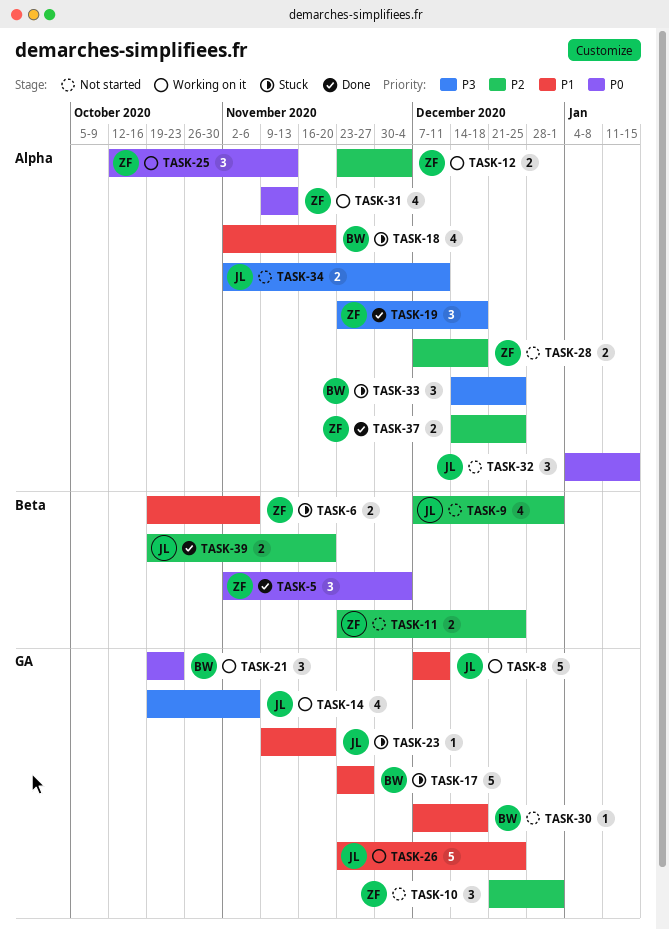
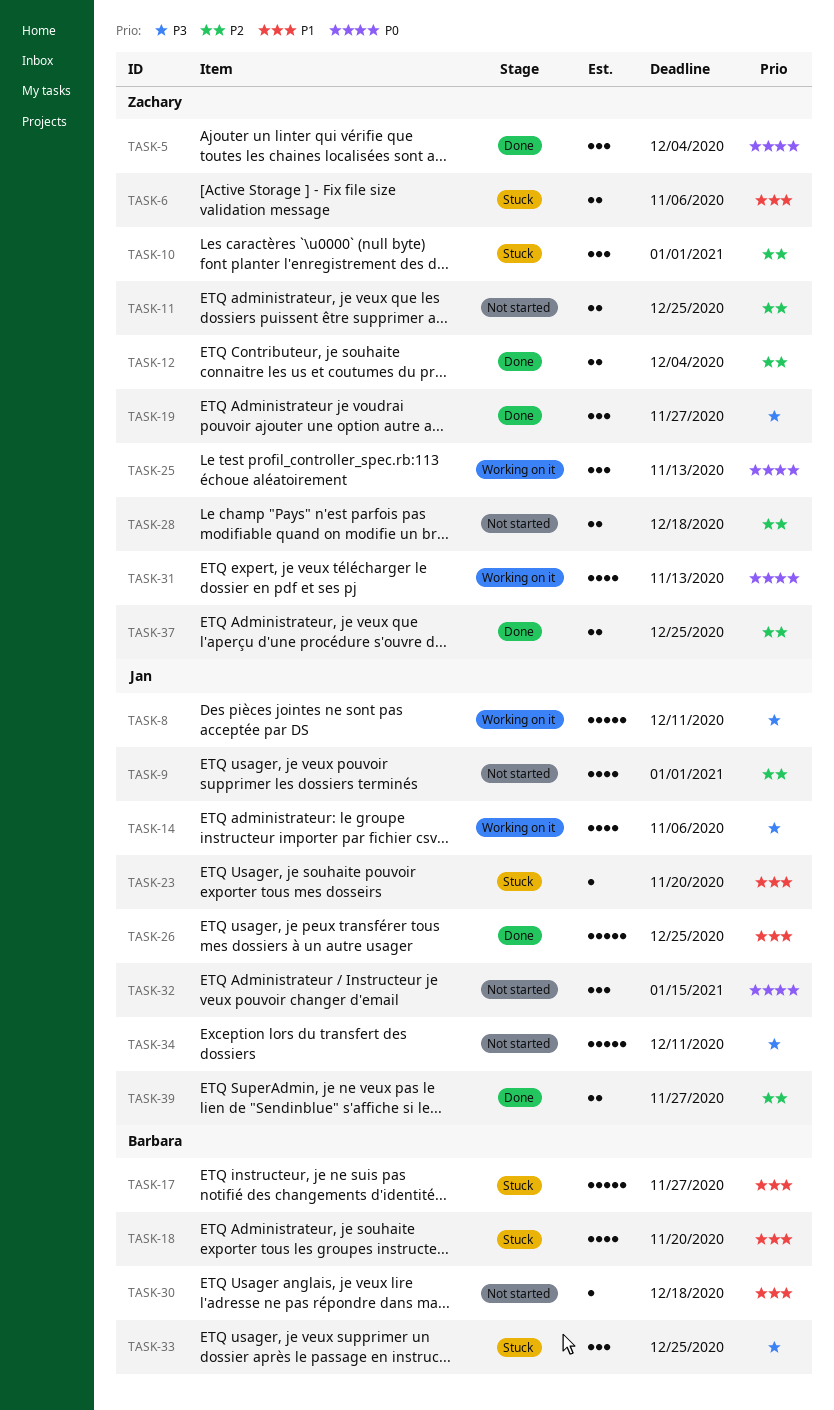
TASK-8, priority: P1 -> P3
TASK-10, status: Not started -> Stuck
TASK-12, status: Working on it -> Done
TASK-19, due: Dec 18 -> Nov 27
TASK-21: present -> none
TASK-26, status: Working on it -> Done
TASK-34, estimate: 2 -> 5
TASK-39, due: Nov 20 -> Nov 27

